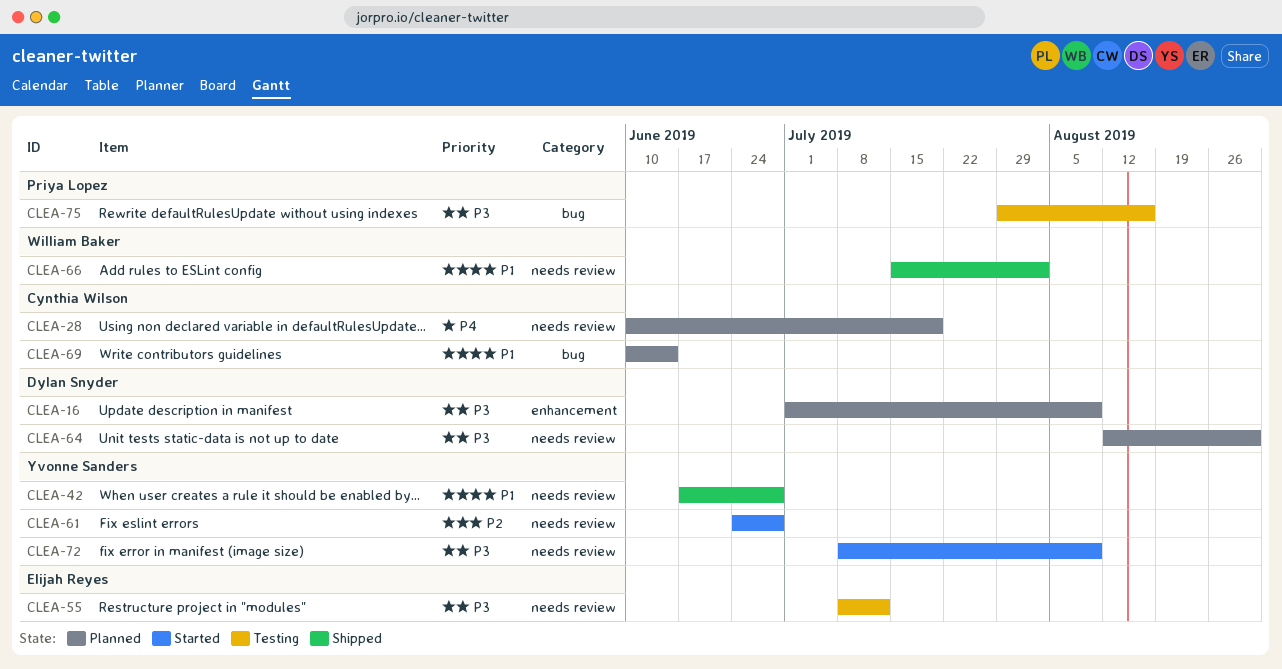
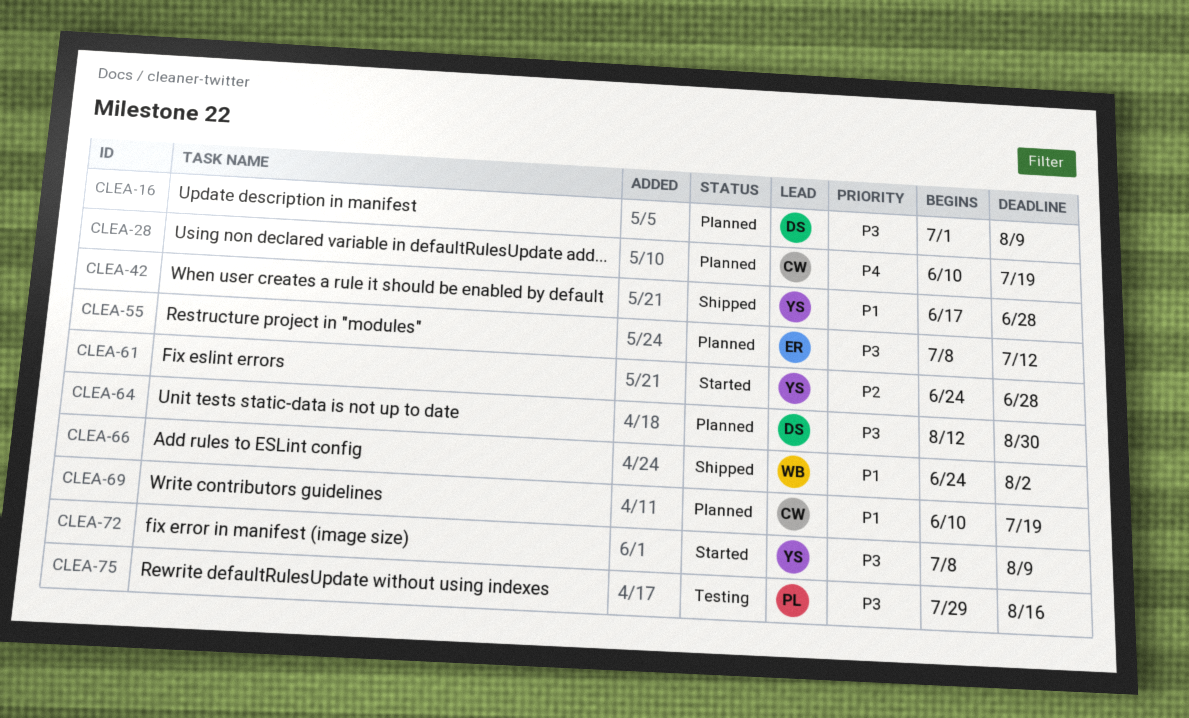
CLEA-55, status: Testing -> Planned
CLEA-66, start: Jul 15 -> Jun 24
CLEA-69, due: Jun 14 -> Jul 19

